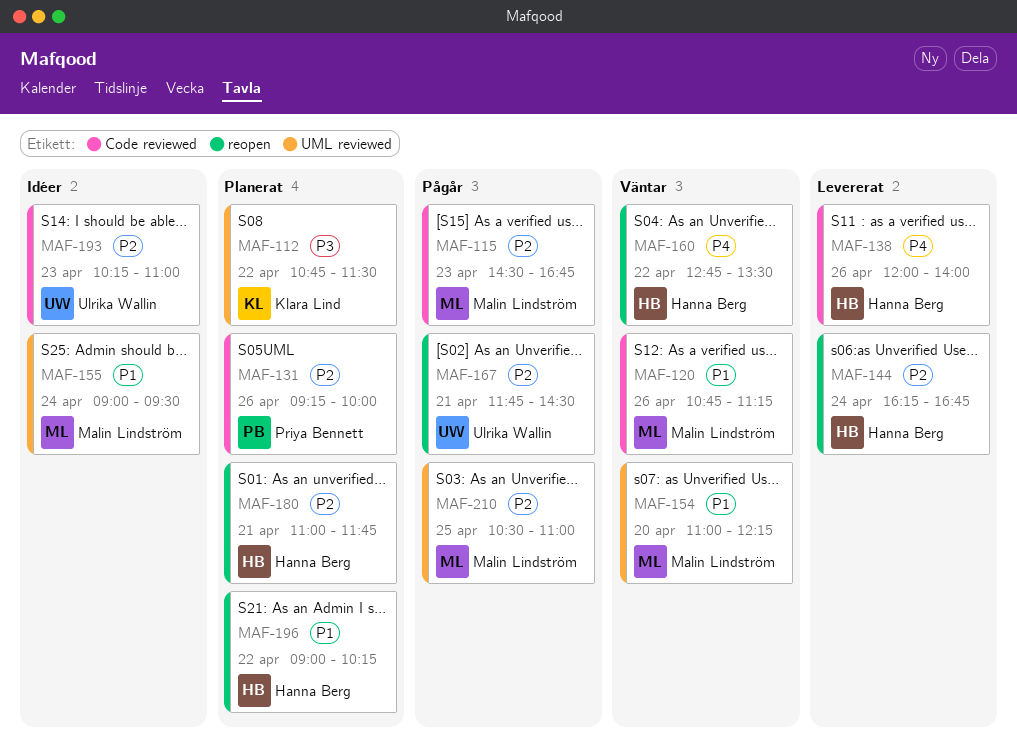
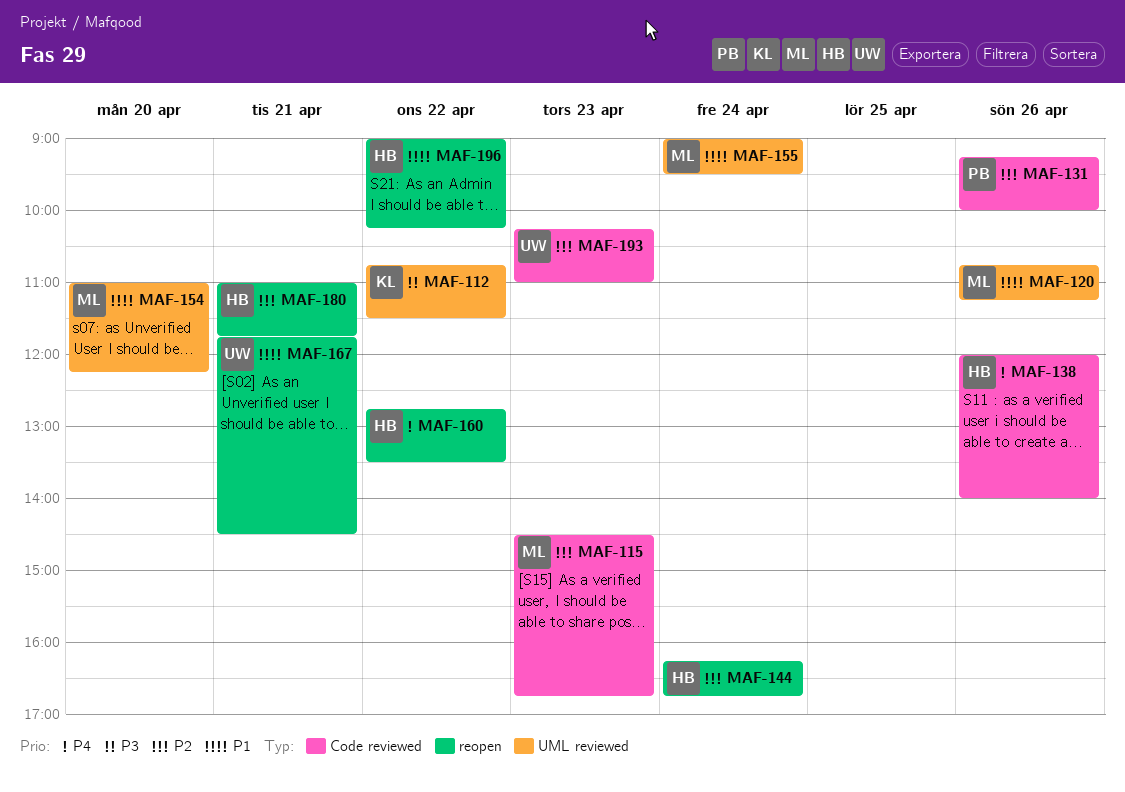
MAF-120, label: Code reviewed -> UML reviewed
MAF-167, priority: P2 -> P1
MAF-210: present -> none

